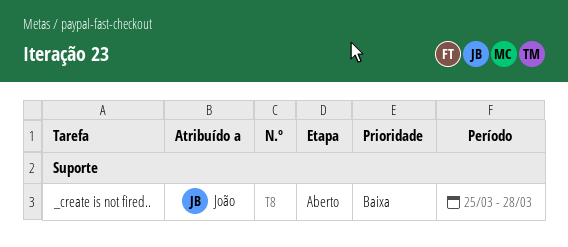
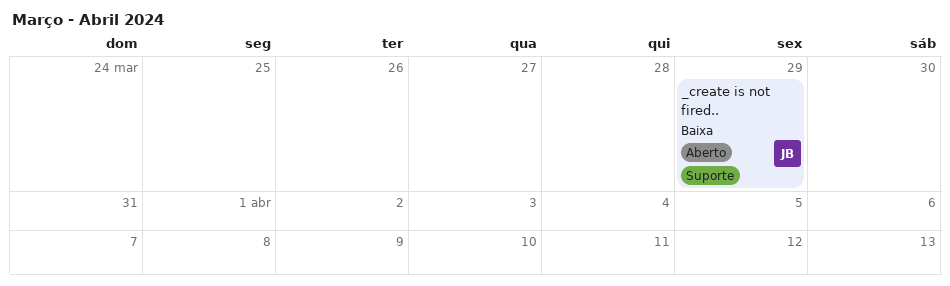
_create is not fired.., due: Mar 28 -> Mar 29

